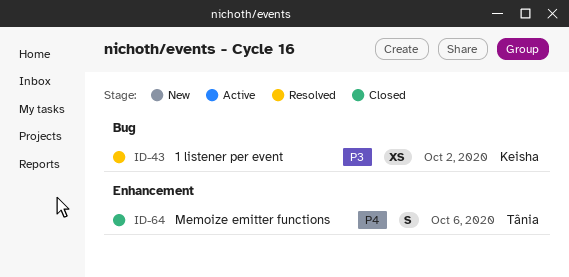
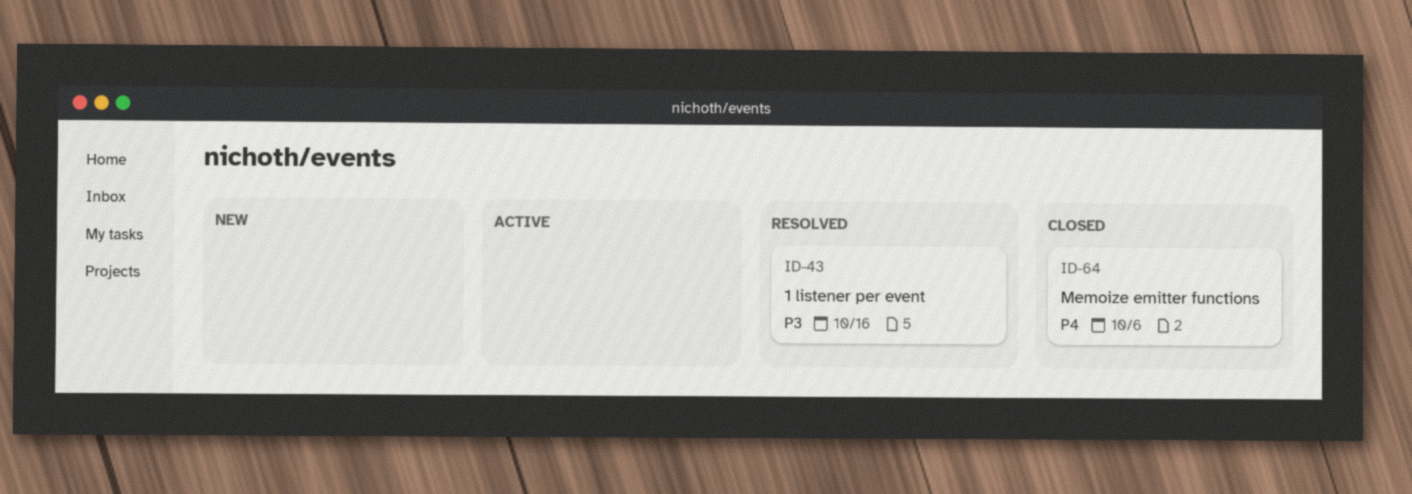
ID-43, due: Oct 2 -> Oct 16

